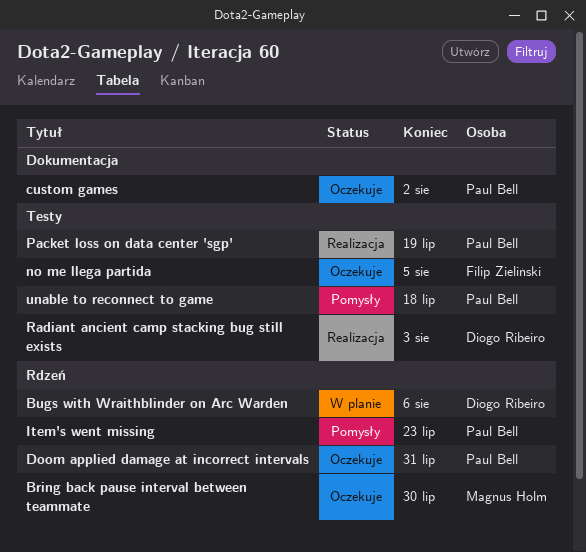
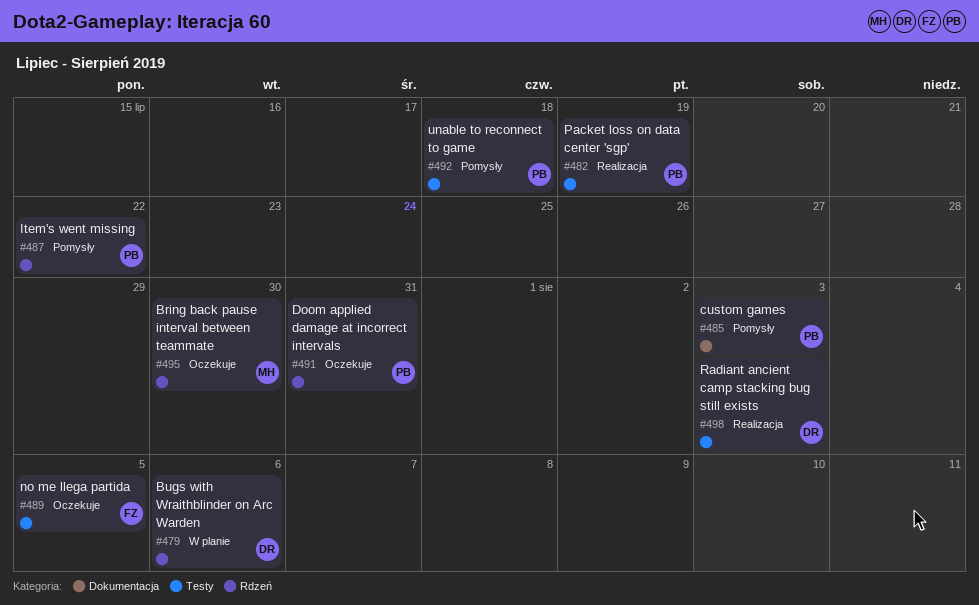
custom games, status: Oczekuje -> Pomysły
custom games, due: Aug 2 -> Aug 3
Item's went missing, due: Jul 23 -> Jul 22

